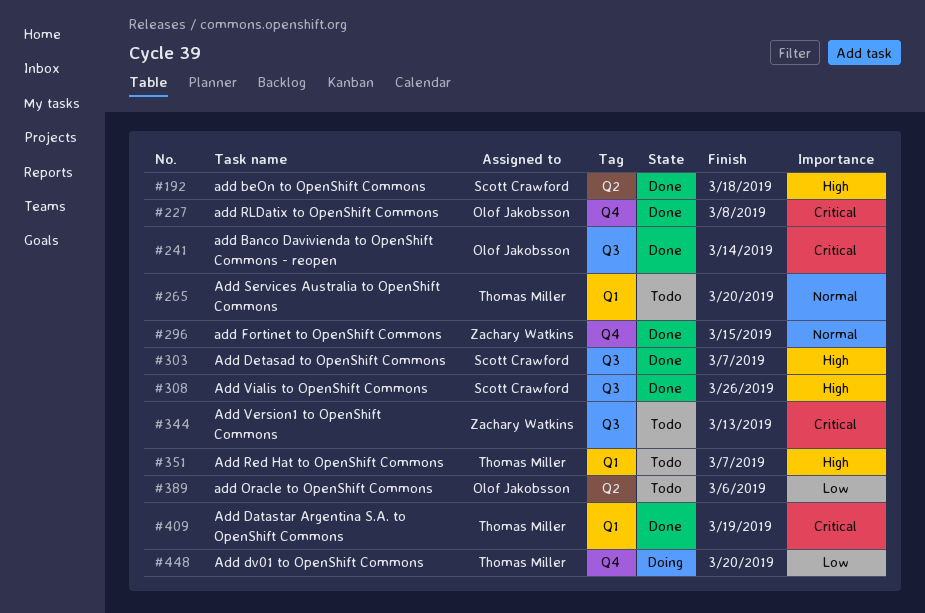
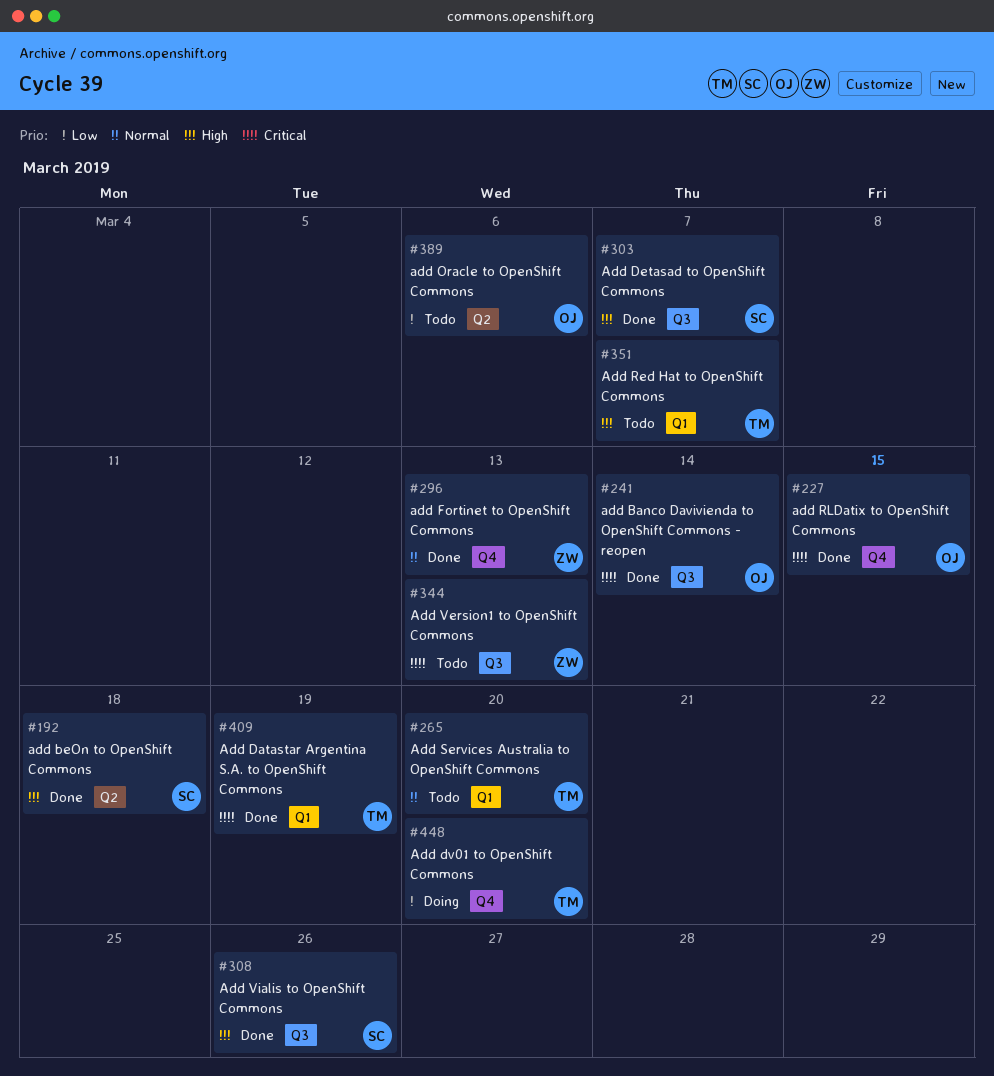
#227, due: Mar 8 -> Mar 15
#296, due: Mar 15 -> Mar 13

